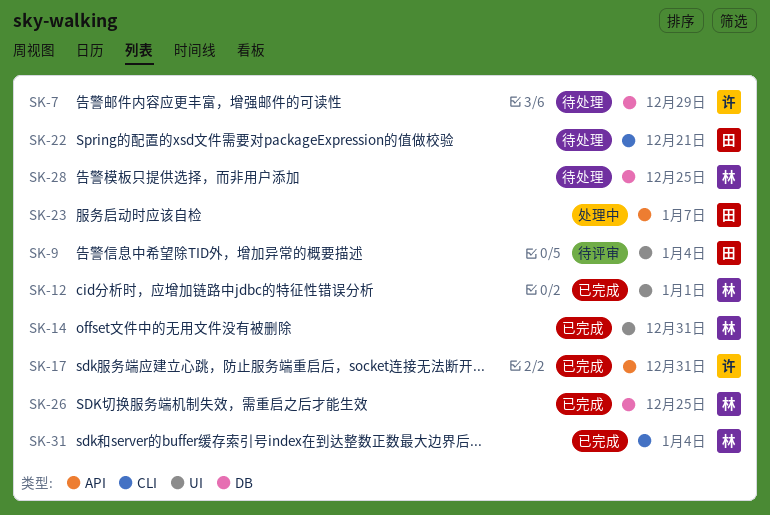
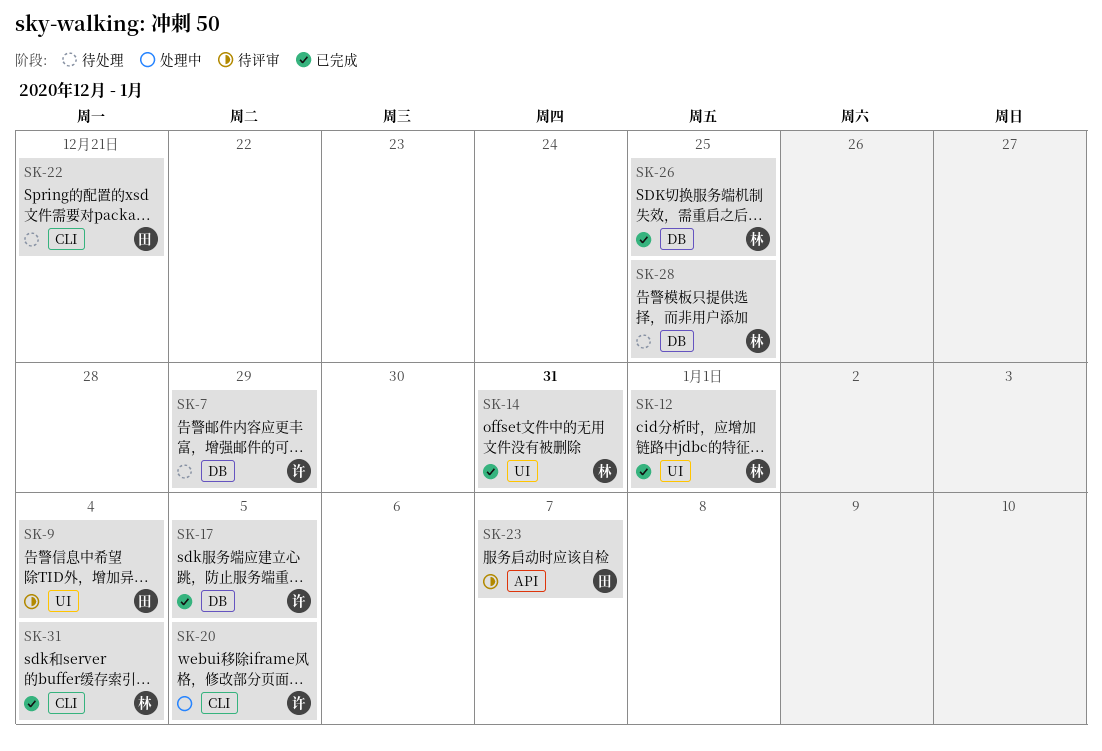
SK-17, label: API -> DB
SK-17, due: Dec 31 -> Jan 5
SK-20: none -> present
SK-23, status: 处理中 -> 待评审

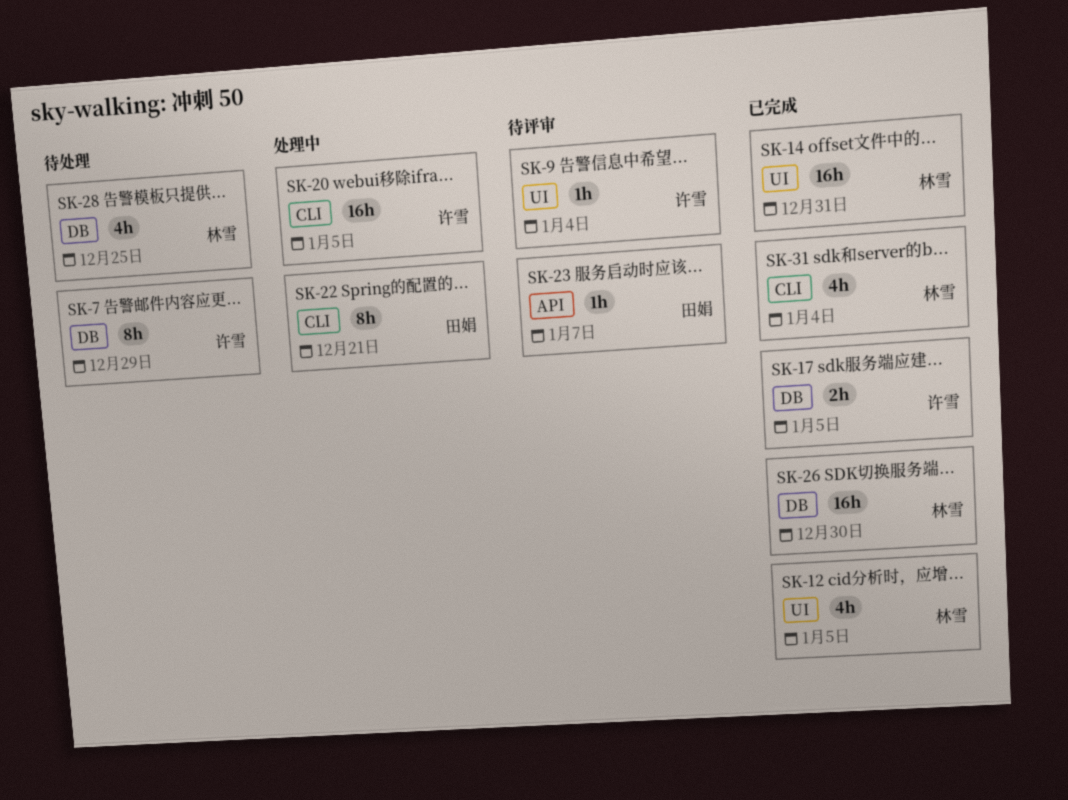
SK-9, owner: 田娟 -> 许雪
SK-12, due: Jan 1 -> Jan 5
SK-22, status: 待处理 -> 处理中
SK-26, due: Dec 25 -> Dec 30

